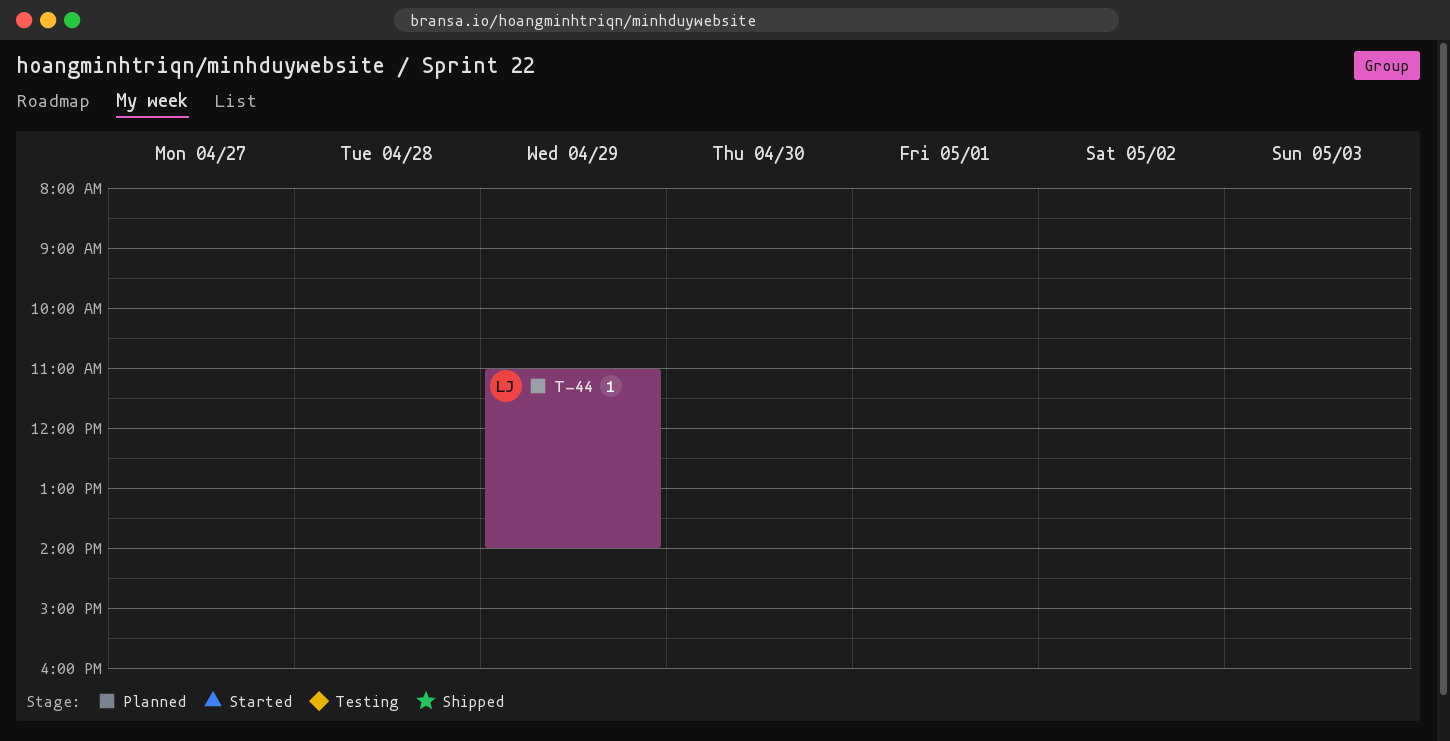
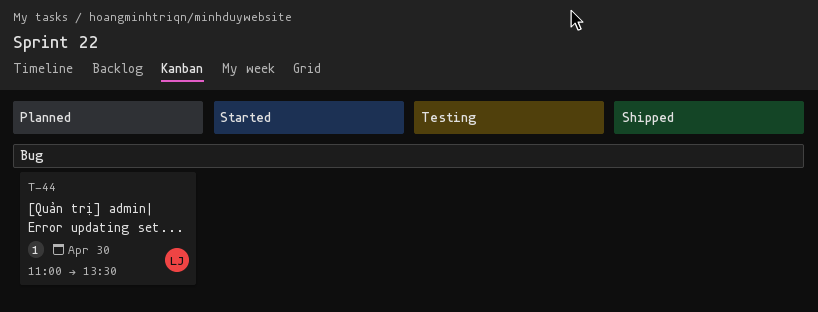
T-44, day: Apr 29 -> Apr 30
T-44, ends: 14:00 -> 13:30

